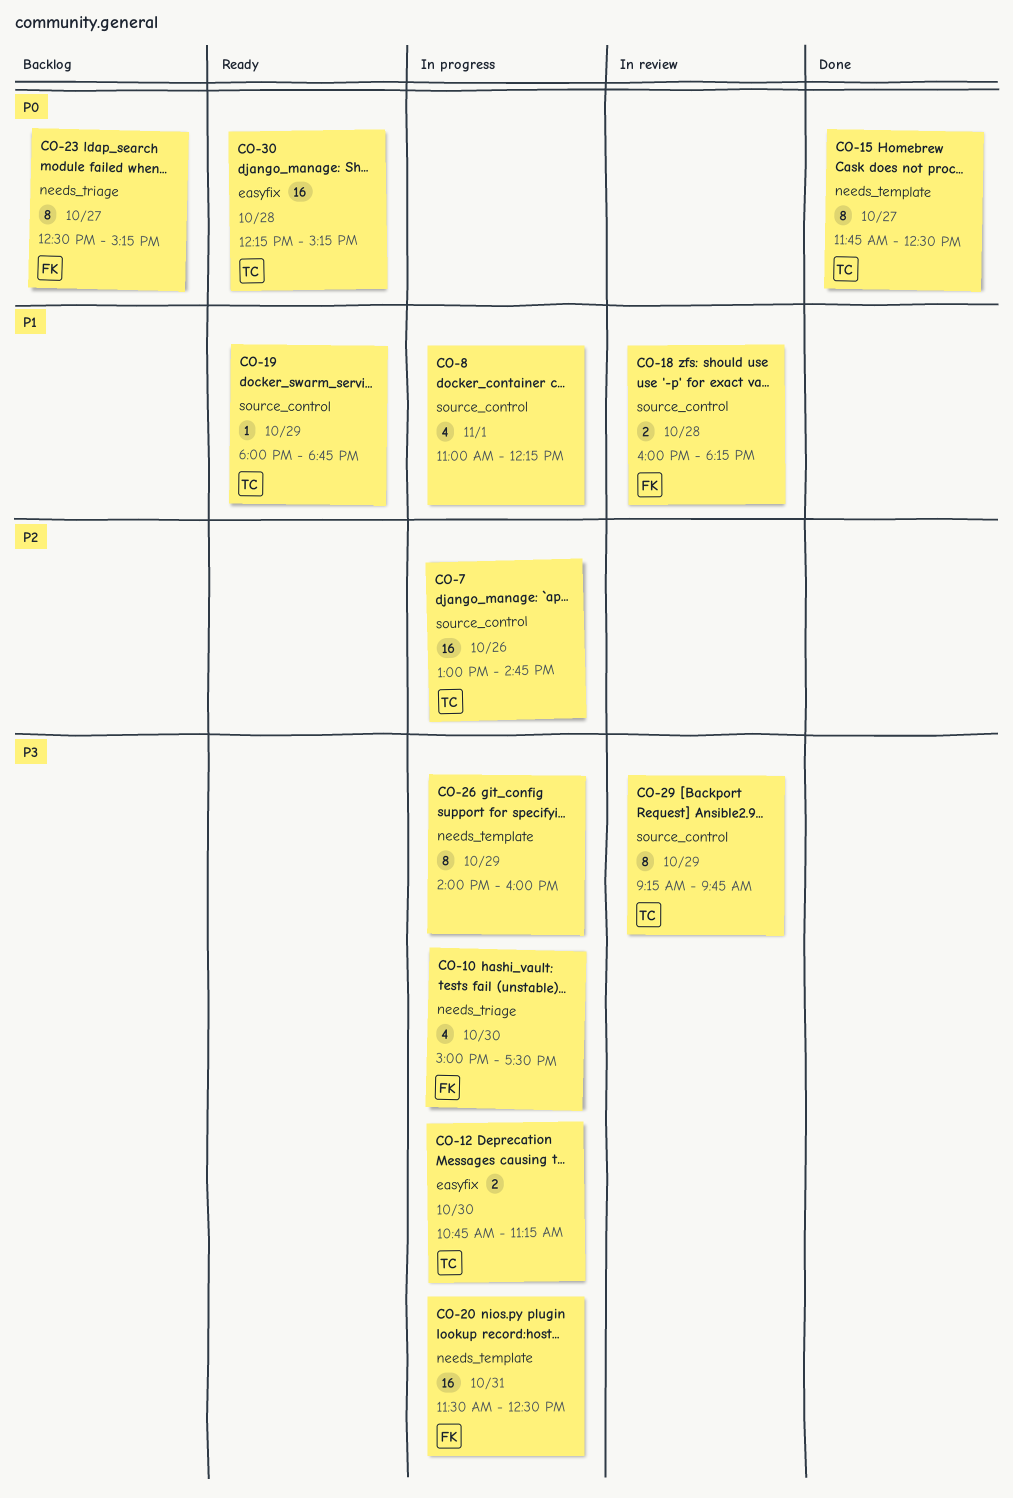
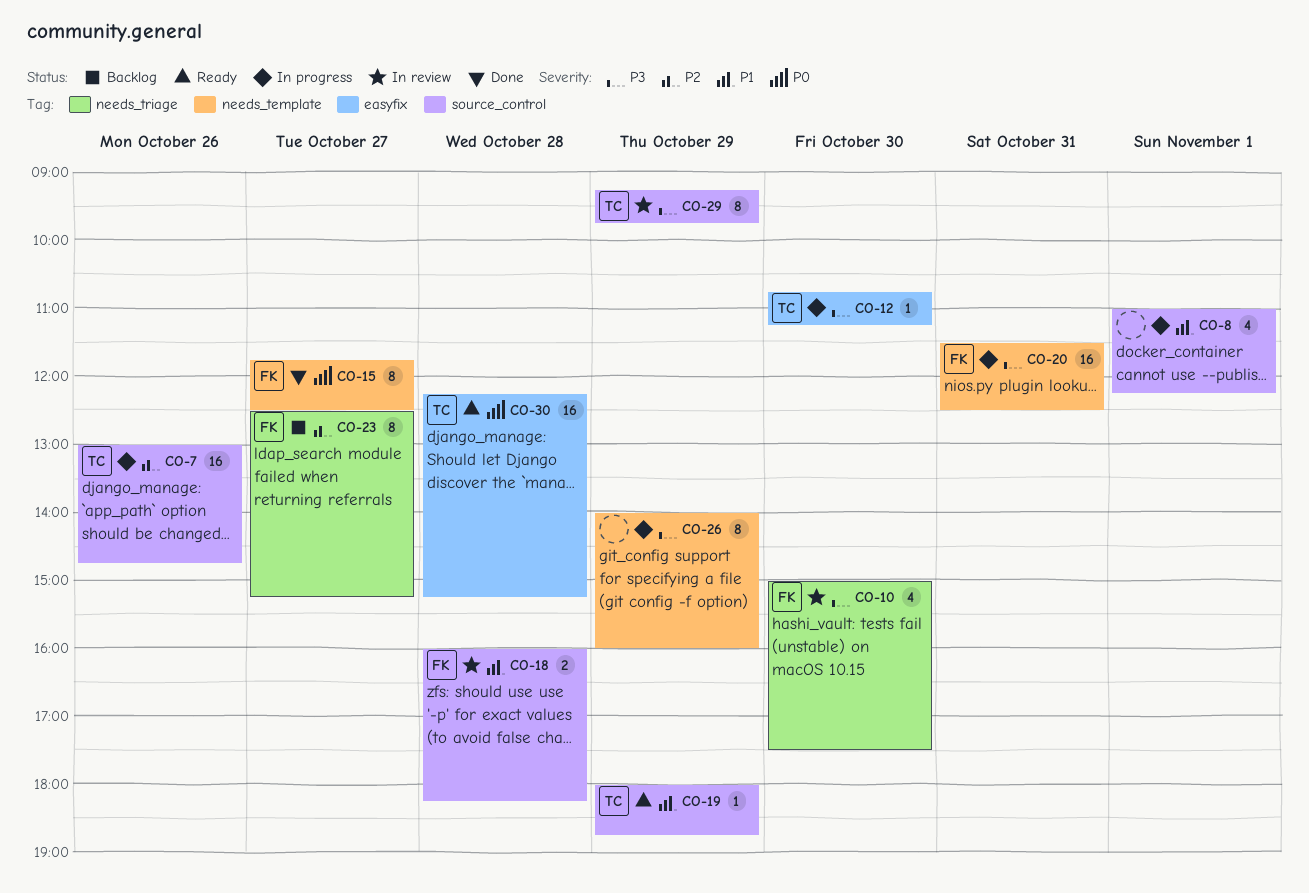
CO-10, status: In progress -> In review
CO-12, estimate: 2 -> 1
CO-15, owner: TC -> FK
CO-23, priority: P0 -> P2

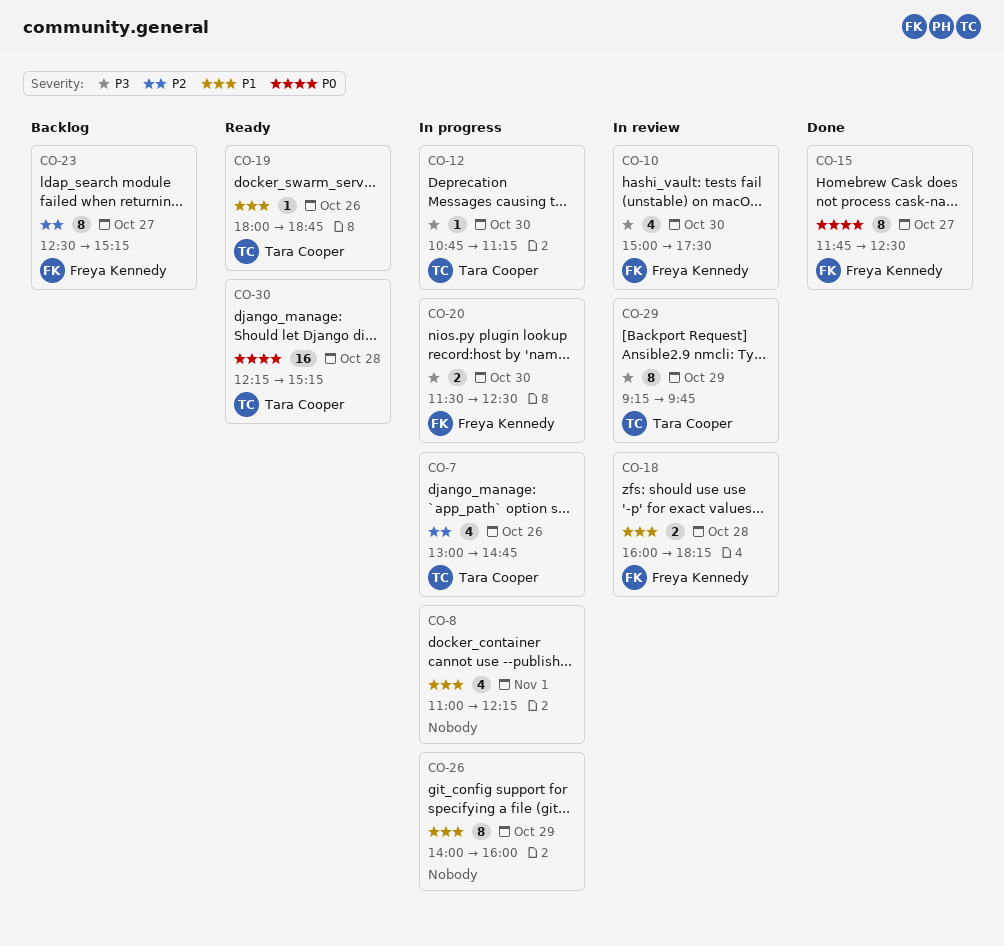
CO-7, estimate: 16 -> 4
CO-19, day: Oct 29 -> Oct 26
CO-20, estimate: 16 -> 2
CO-20, day: Oct 31 -> Oct 30
CO-26, priority: P3 -> P1

